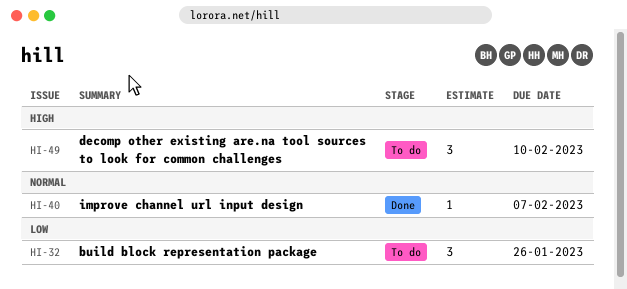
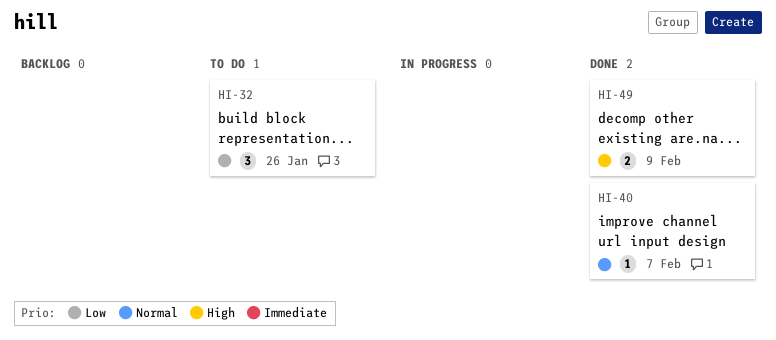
HI-49, status: To do -> Done
HI-49, estimate: 3 -> 2
HI-49, due: Feb 10 -> Feb 9

